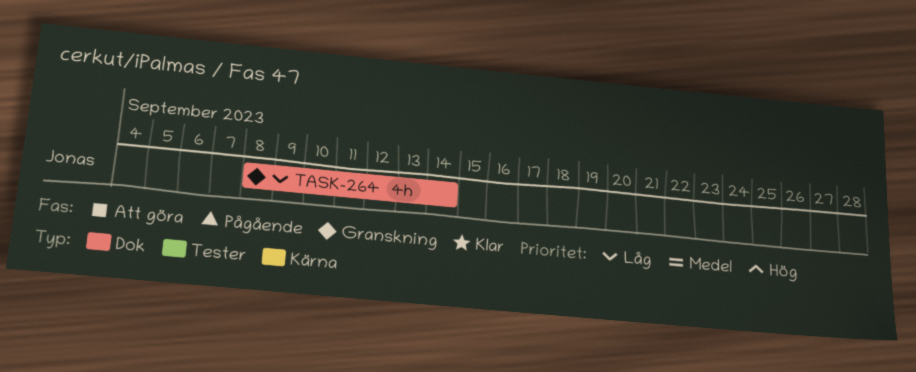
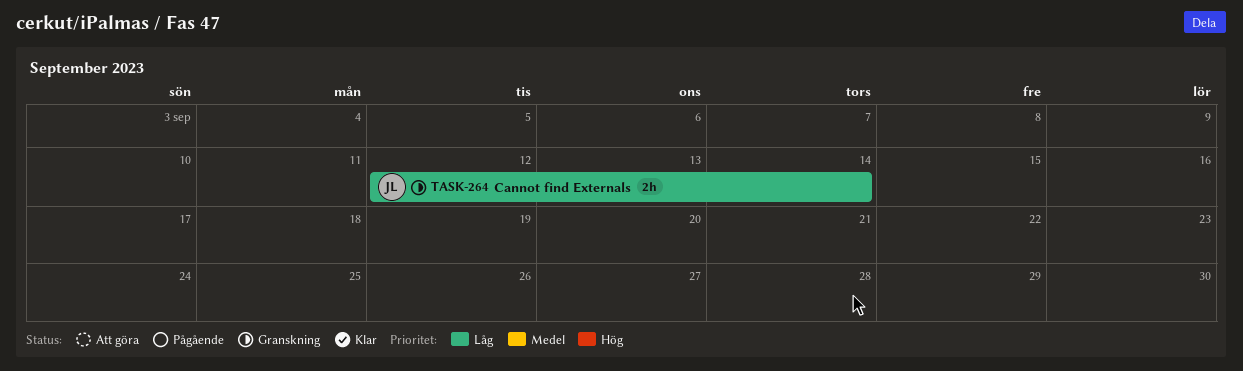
TASK-264, estimate: 4h -> 2h
TASK-264, start: Sep 8 -> Sep 12

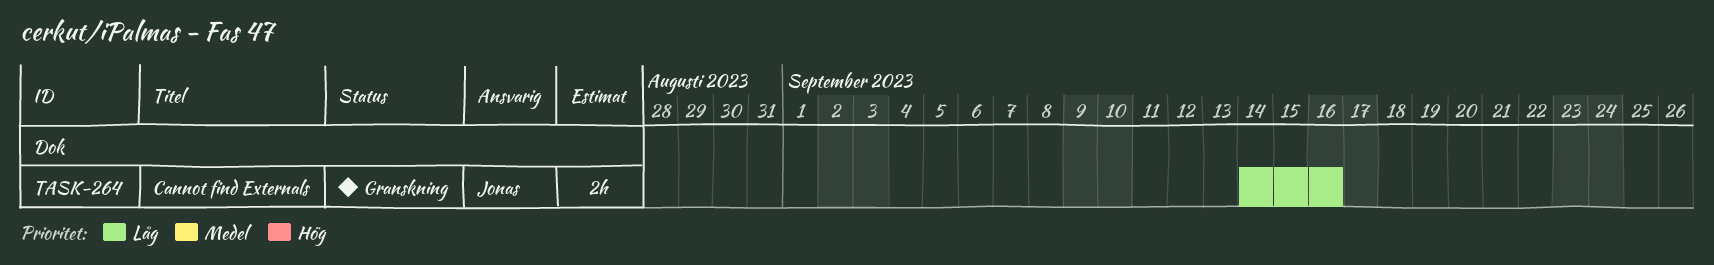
TASK-264, start: Sep 12 -> Sep 14
TASK-264, due: Sep 14 -> Sep 16

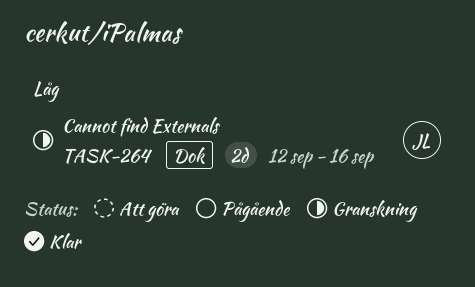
TASK-264, estimate: 2h -> 2d
TASK-264, start: Sep 14 -> Sep 12

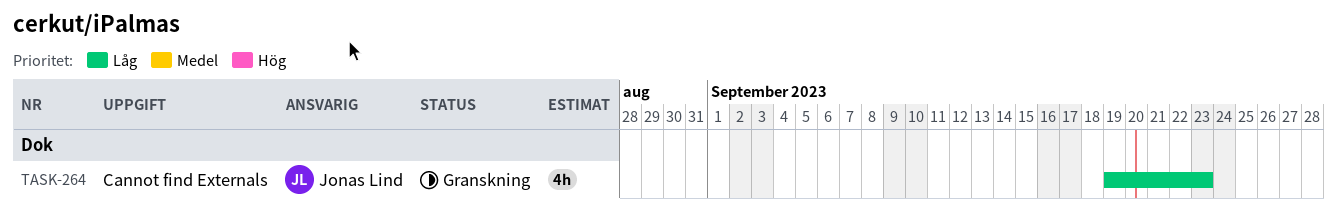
TASK-264, estimate: 2d -> 4h
TASK-264, start: Sep 12 -> Sep 19
TASK-264, due: Sep 16 -> Sep 23

